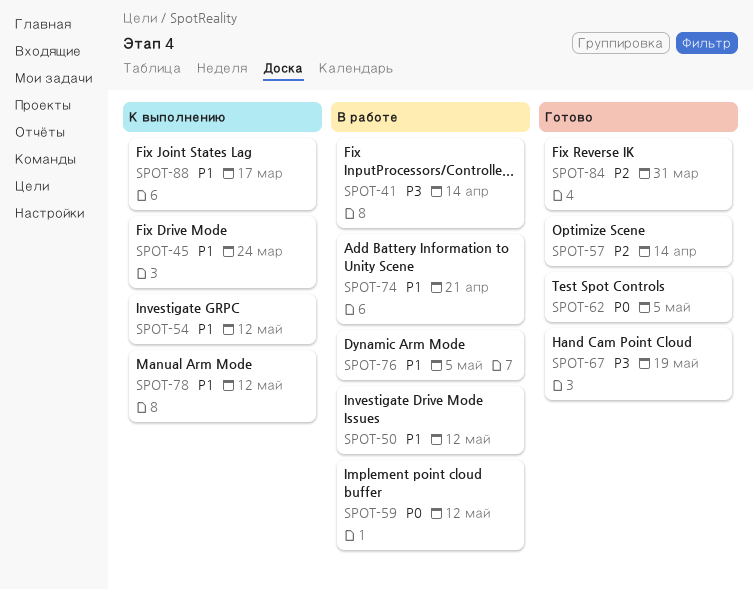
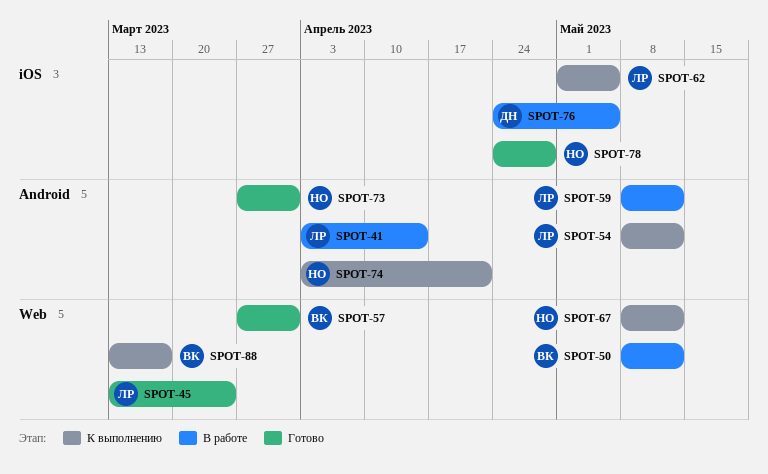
SPOT-45, status: К выполнению -> Готово
SPOT-57, due: Apr 14 -> Mar 31
SPOT-62, status: Готово -> К выполнению
SPOT-67, status: Готово -> К выполнению
SPOT-67, due: May 19 -> May 12
SPOT-73: none -> present
SPOT-74, status: В работе -> К выполнению
SPOT-78, status: К выполнению -> Готово
SPOT-78, due: May 12 -> Apr 28
SPOT-84: present -> none

